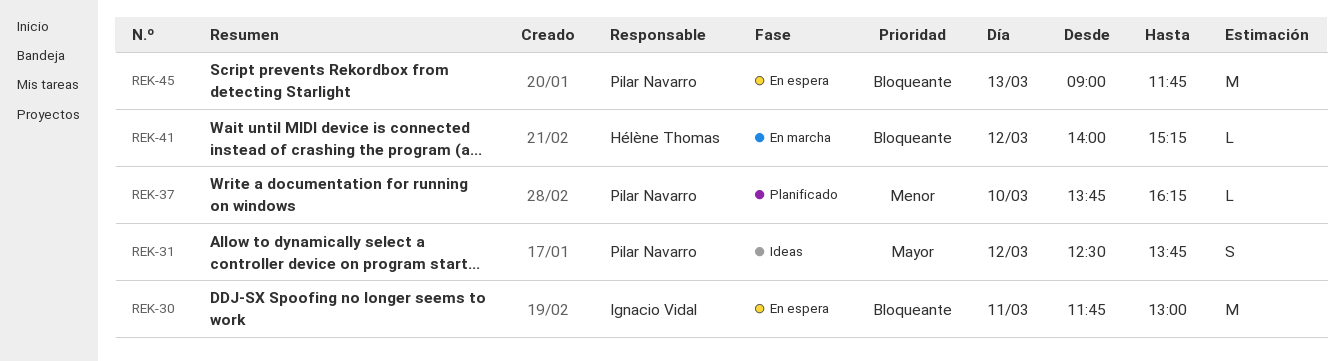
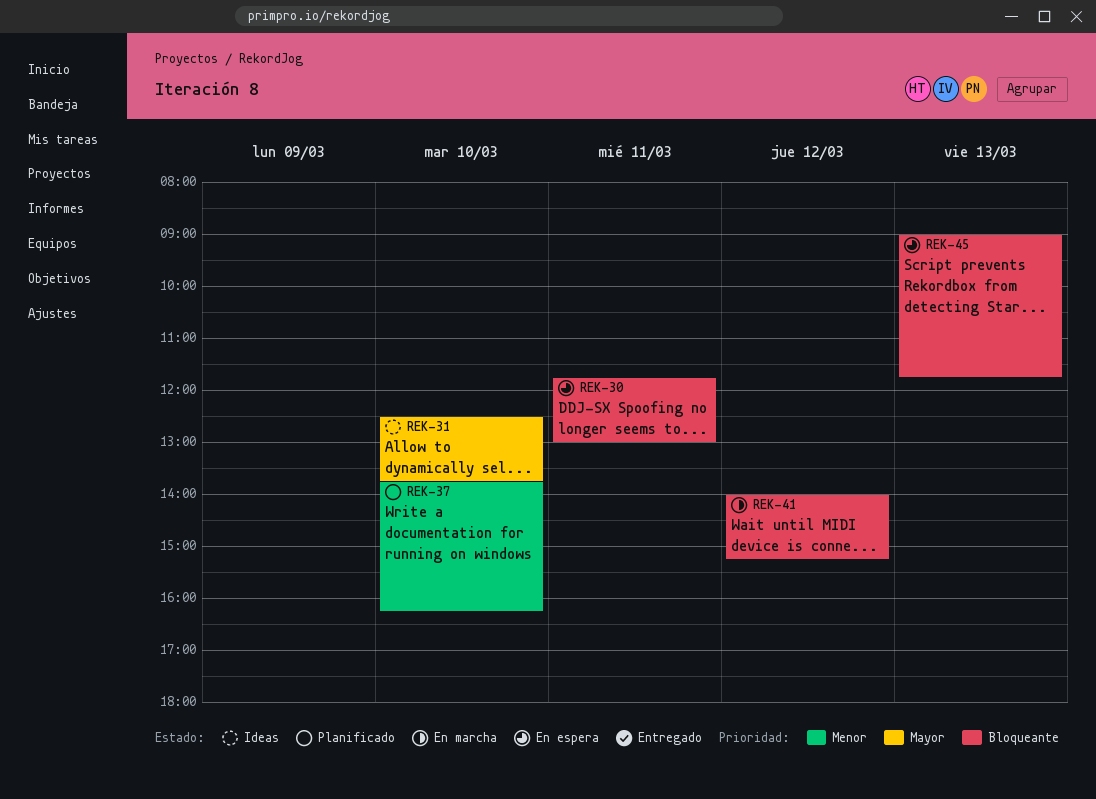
REK-31, day: Mar 12 -> Mar 10

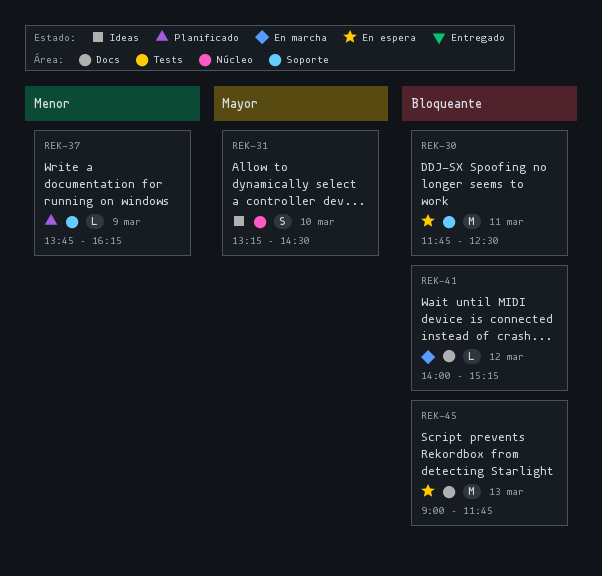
REK-30, ends: 13:00 -> 12:30
REK-31, begins: 12:30 -> 13:15
REK-31, ends: 13:45 -> 14:30
REK-37, day: Mar 10 -> Mar 9

